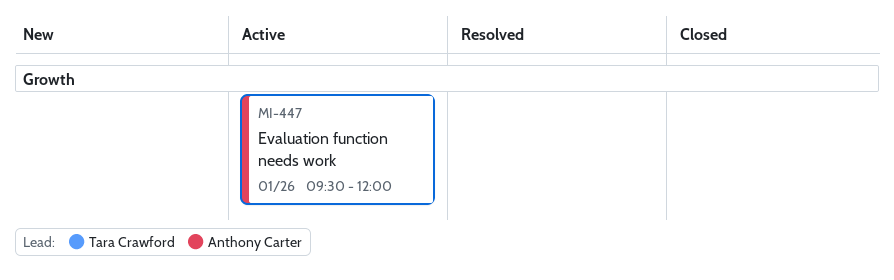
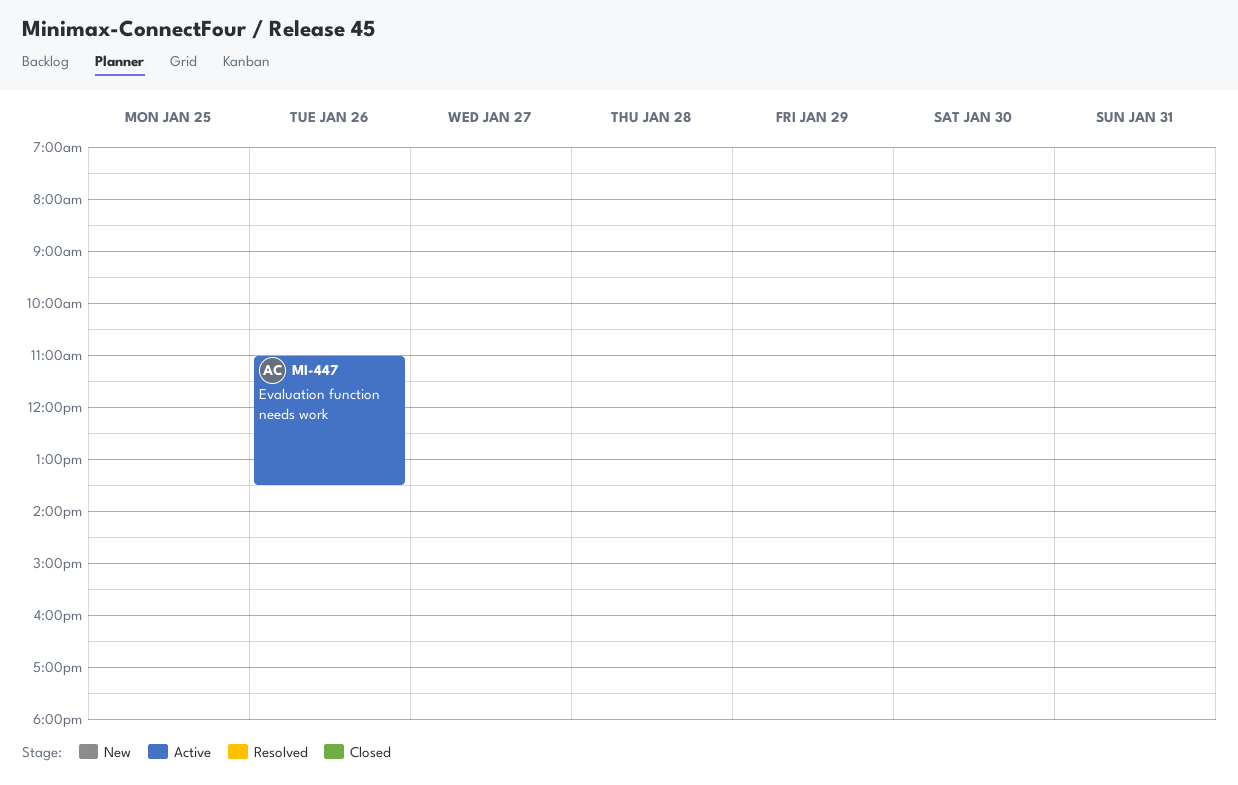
MI-447, begins: 09:30 -> 11:00
MI-447, ends: 12:00 -> 13:30

